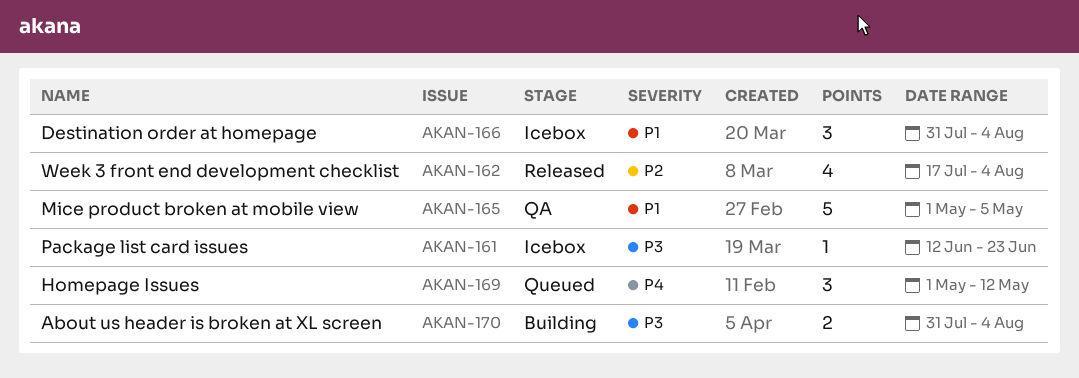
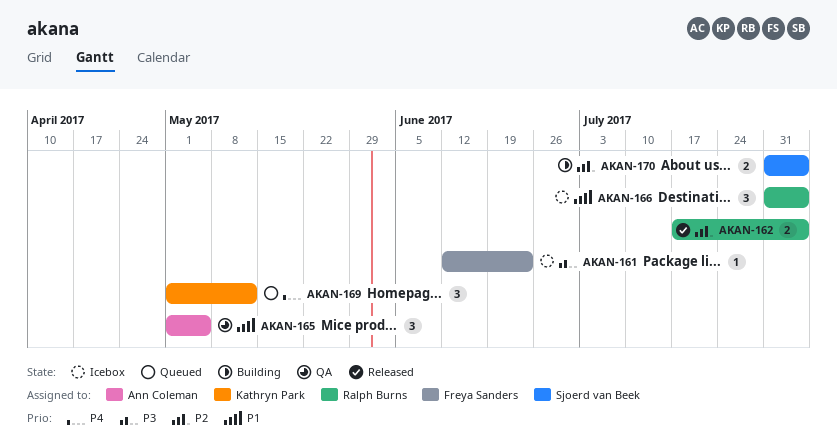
AKAN-162, estimate: 4 -> 2
AKAN-165, estimate: 5 -> 3
AKAN-170, priority: P3 -> P2

